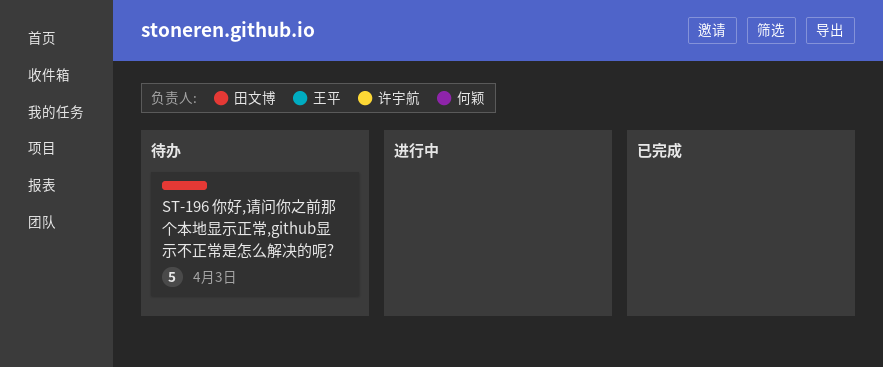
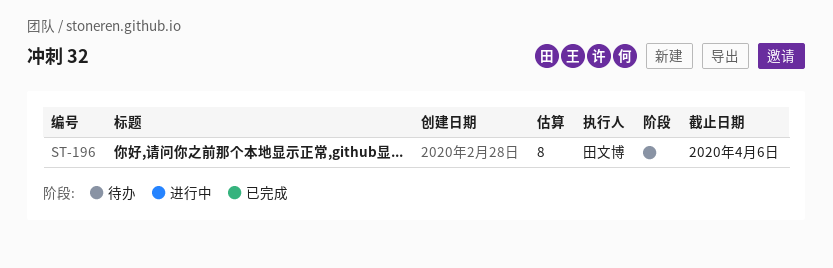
ST-196, estimate: 5 -> 8
ST-196, due: Apr 3 -> Apr 6

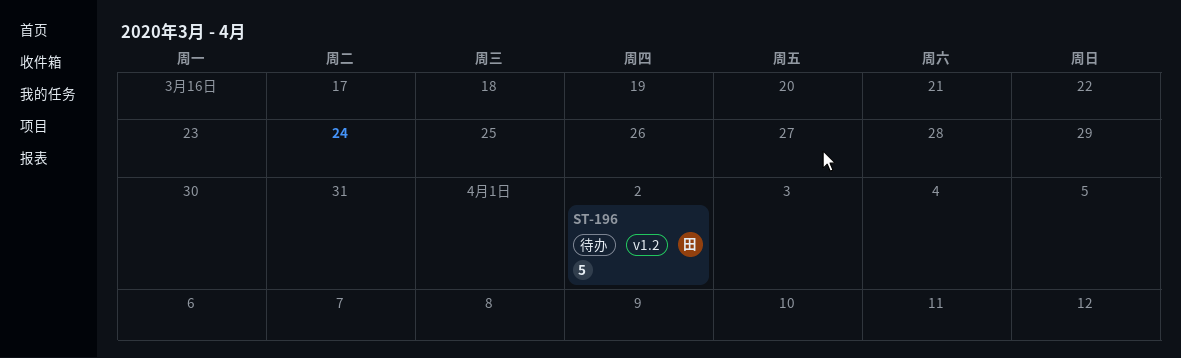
ST-196, estimate: 8 -> 5
ST-196, due: Apr 6 -> Apr 2

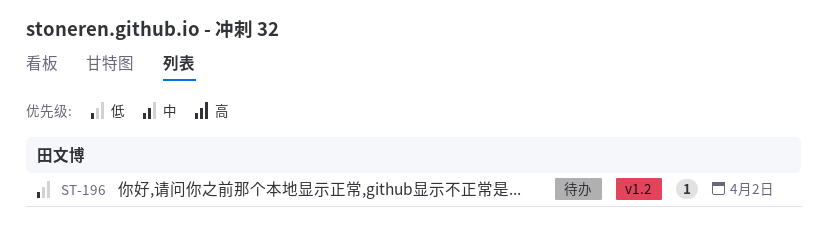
ST-196, estimate: 5 -> 1

